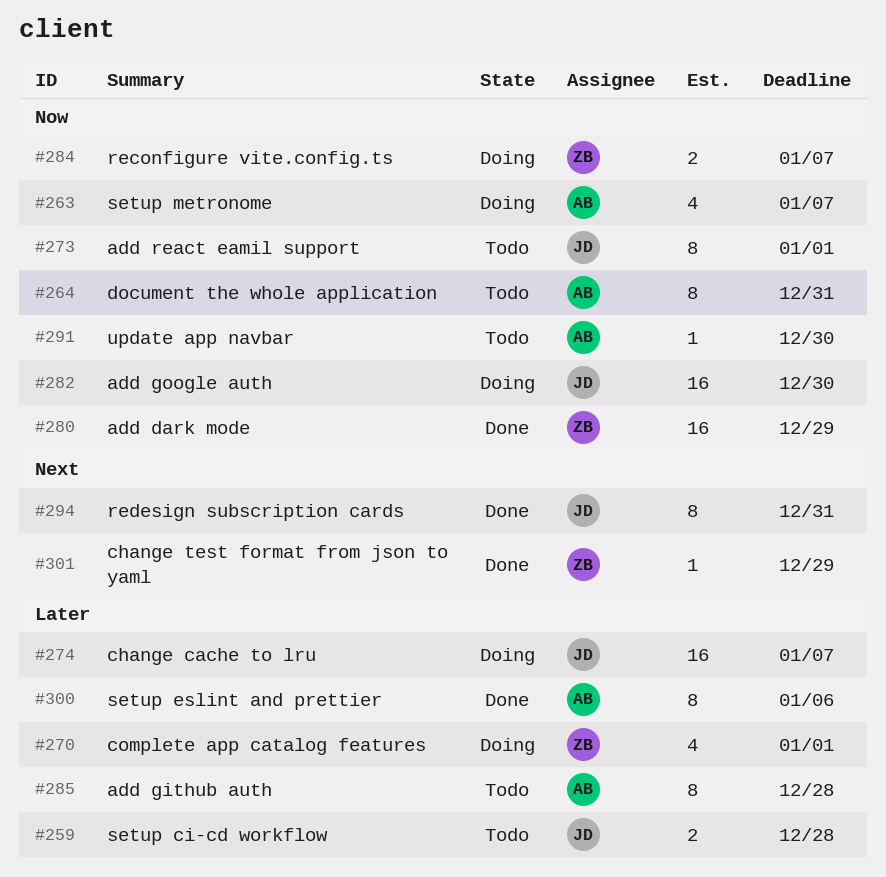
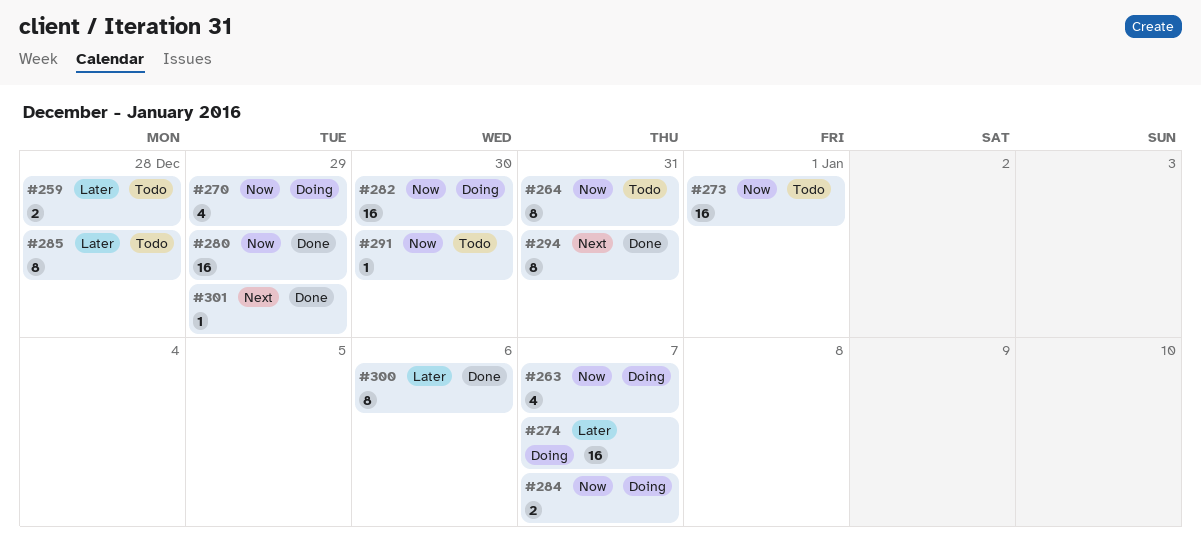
#270, priority: Later -> Now
#270, due: Jan 1 -> Dec 29
#273, estimate: 8 -> 16

